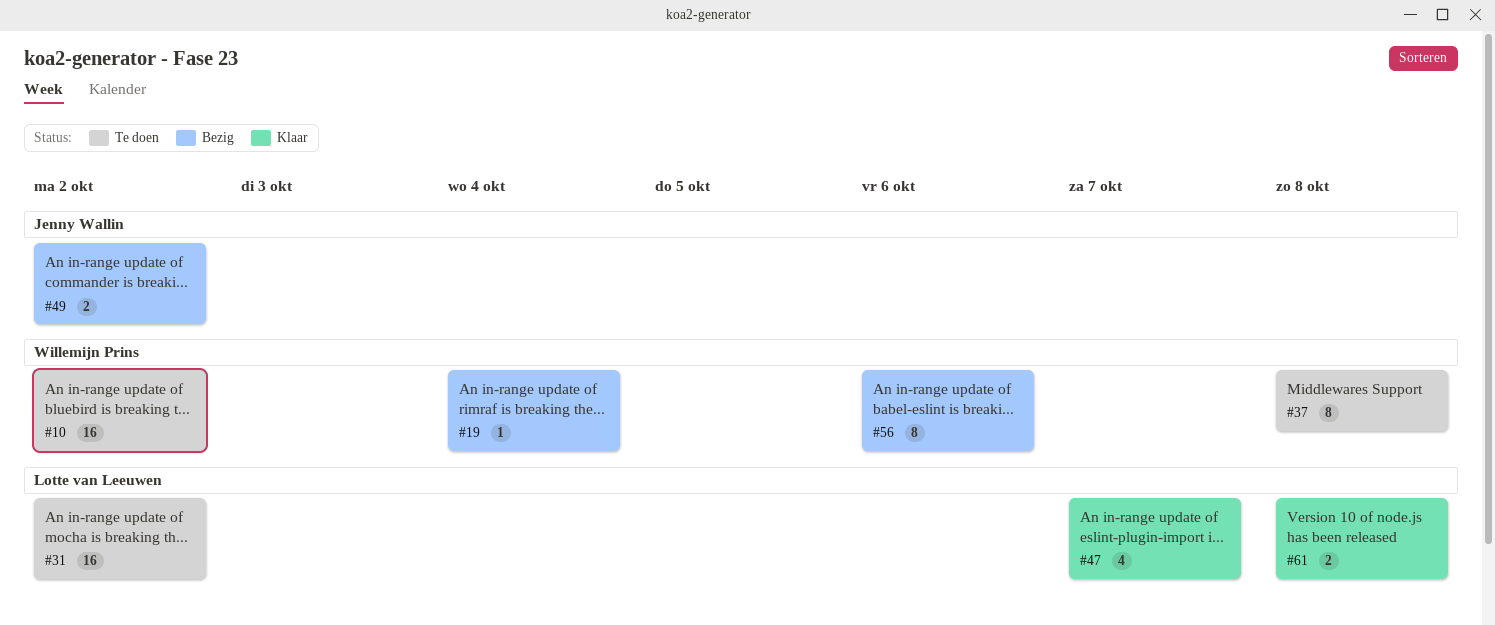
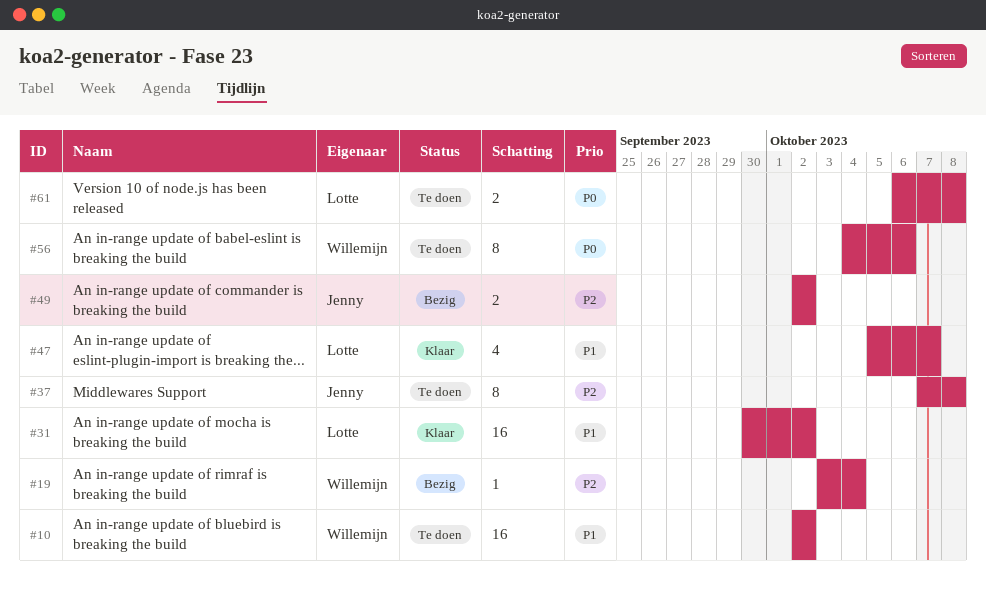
#31, status: Te doen -> Klaar
#37, owner: Willemijn Prins -> Jenny Wallin
#56, status: Bezig -> Te doen
#61, status: Klaar -> Te doen

